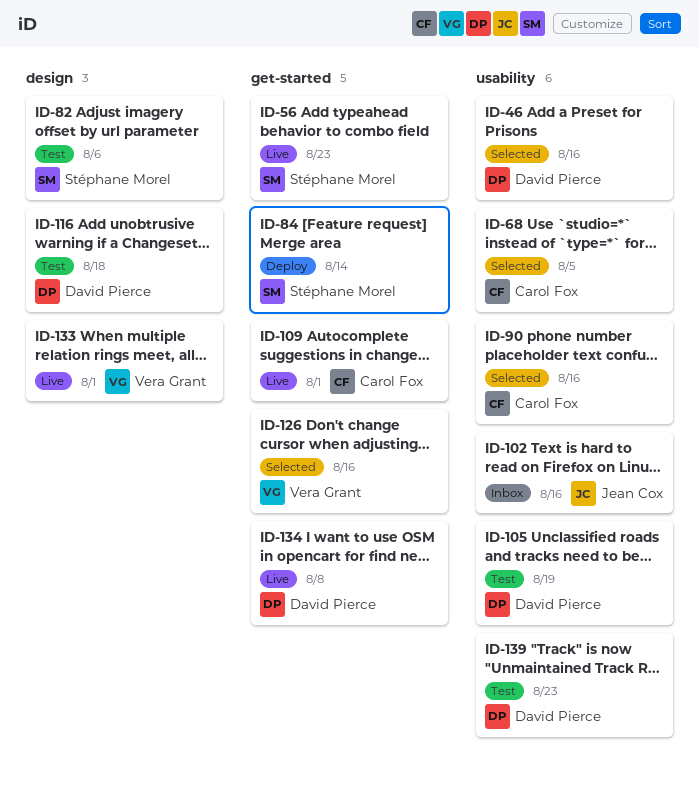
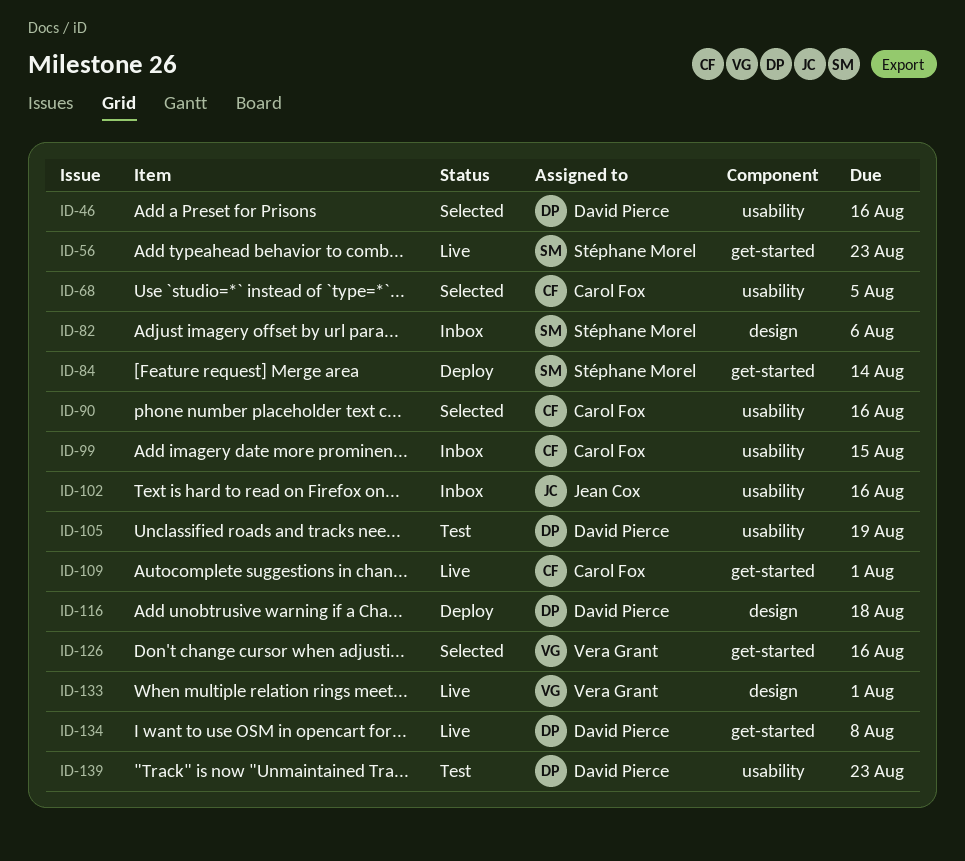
ID-82, status: Test -> Inbox
ID-99: none -> present
ID-116, status: Test -> Deploy

